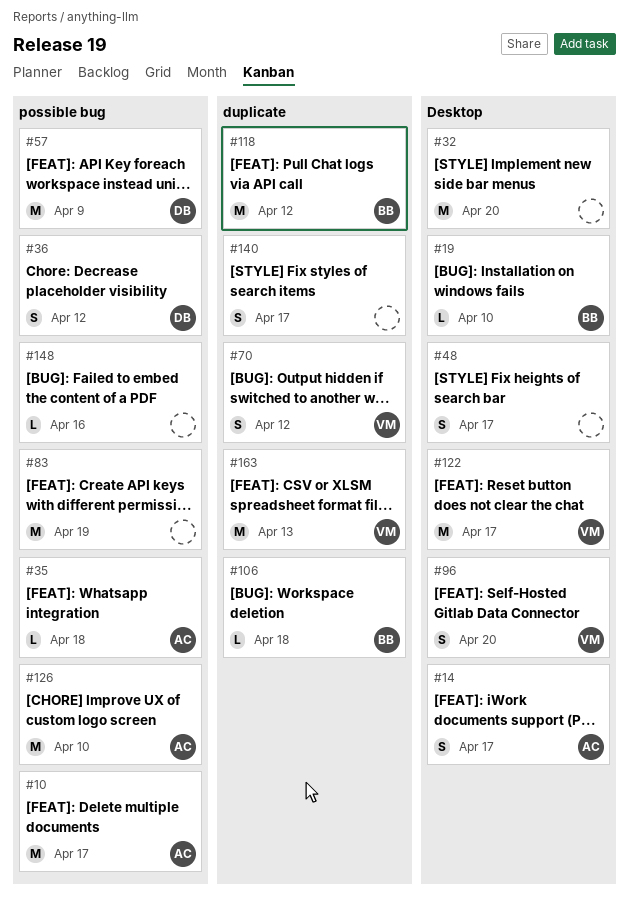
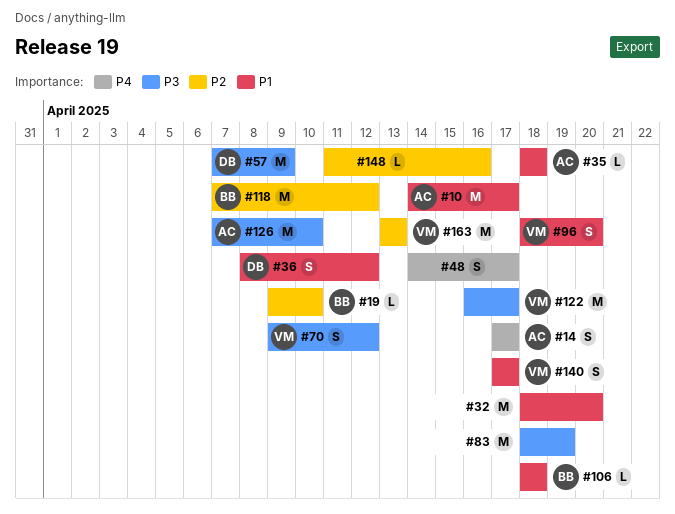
#140, owner: none -> VM

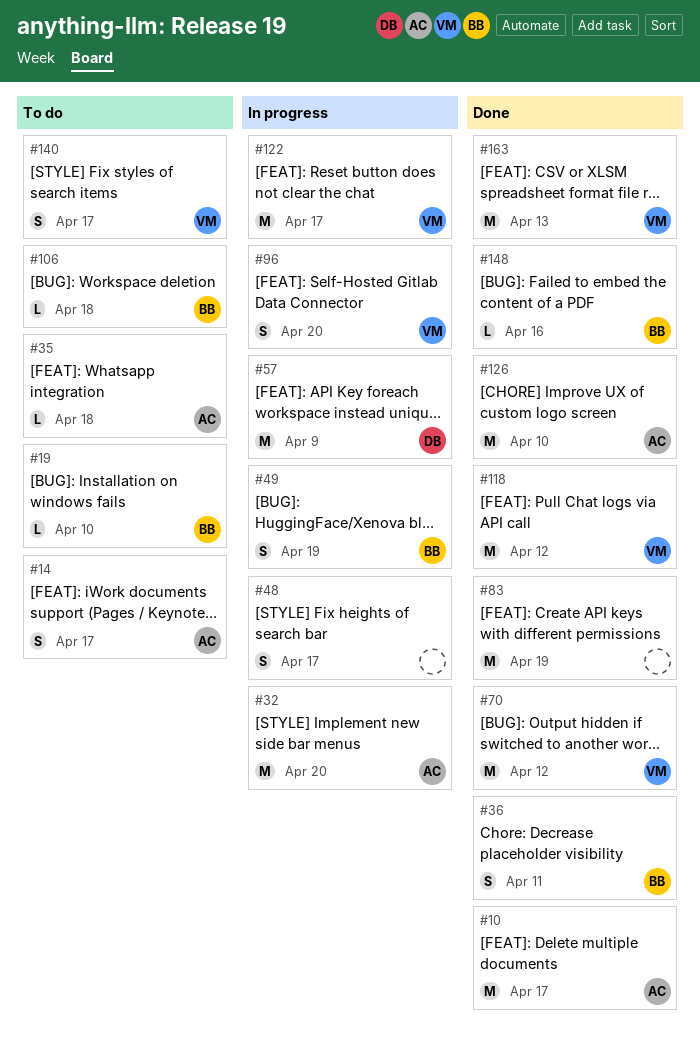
#32, owner: none -> AC
#36, owner: DB -> BB
#36, due: Apr 12 -> Apr 11
#49: none -> present
#70, estimate: S -> M
#118, owner: BB -> VM
#148, owner: none -> BB

